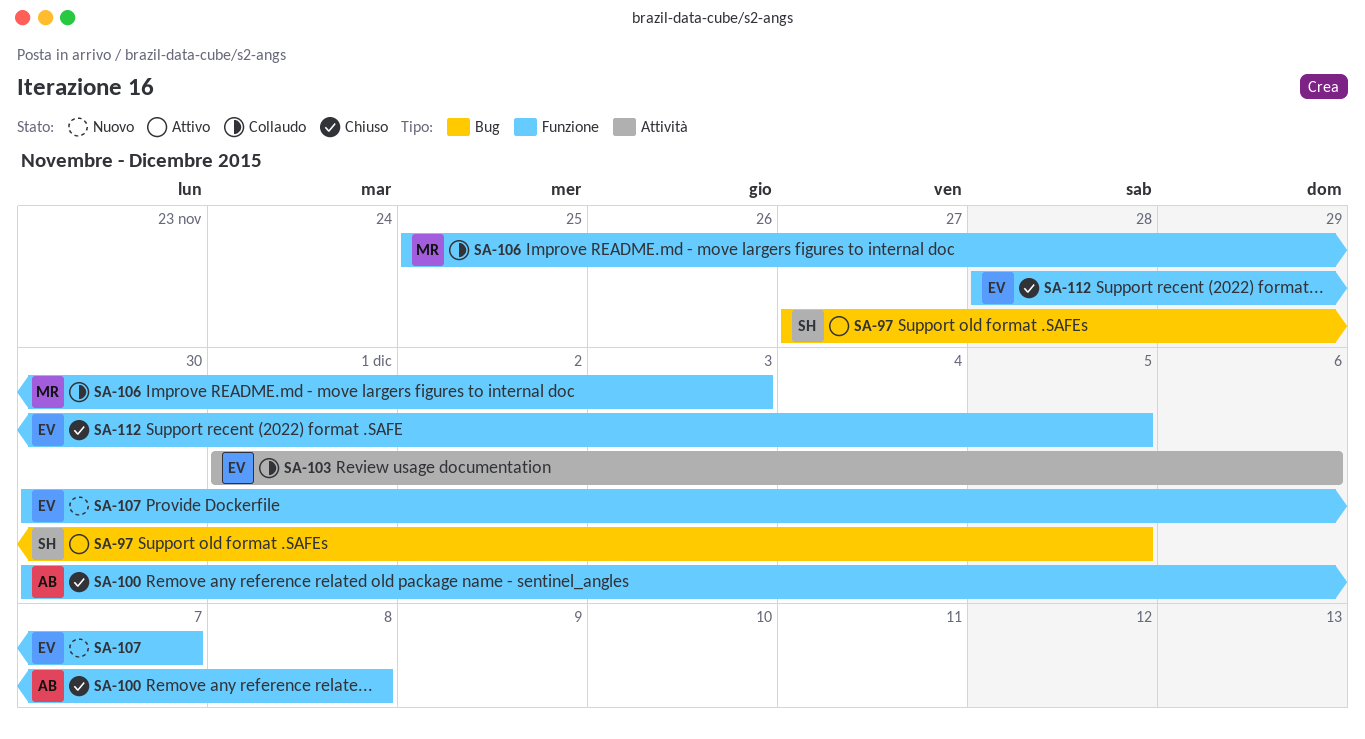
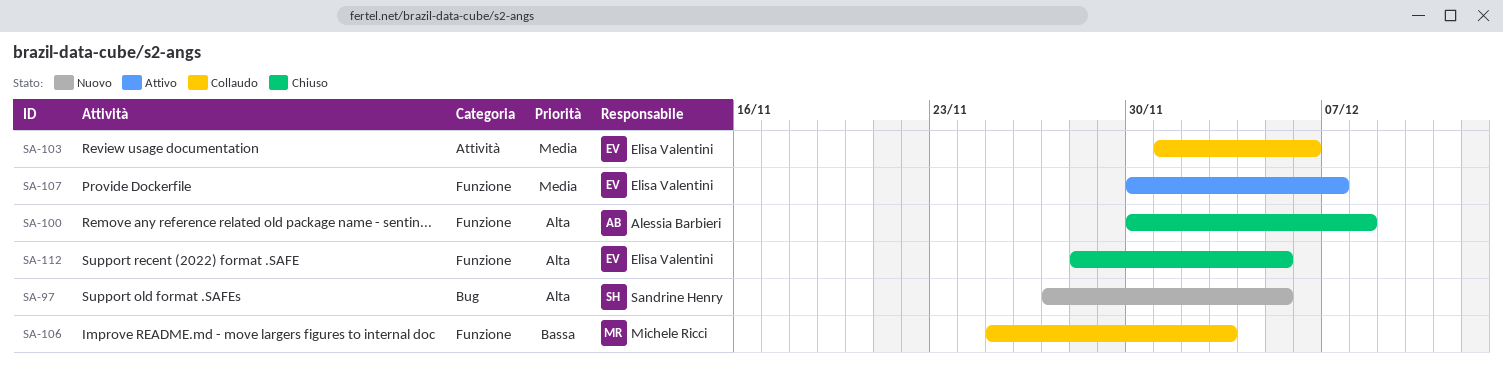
SA-97, status: Attivo -> Nuovo
SA-107, status: Nuovo -> Attivo

